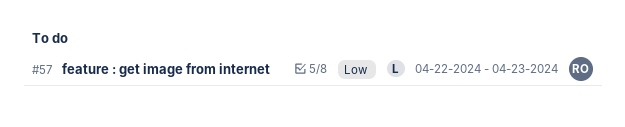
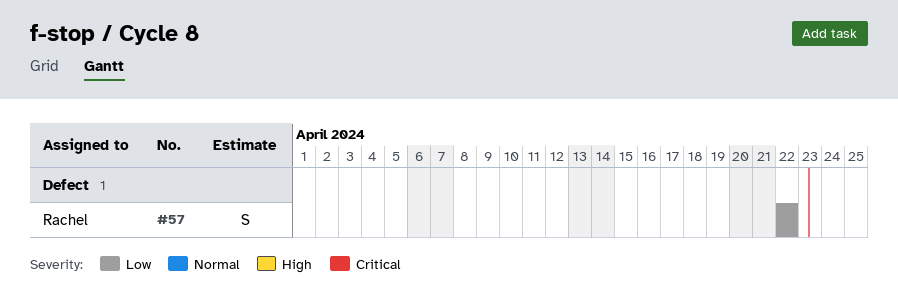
#57, estimate: L -> S
#57, due: Apr 23 -> Apr 22

